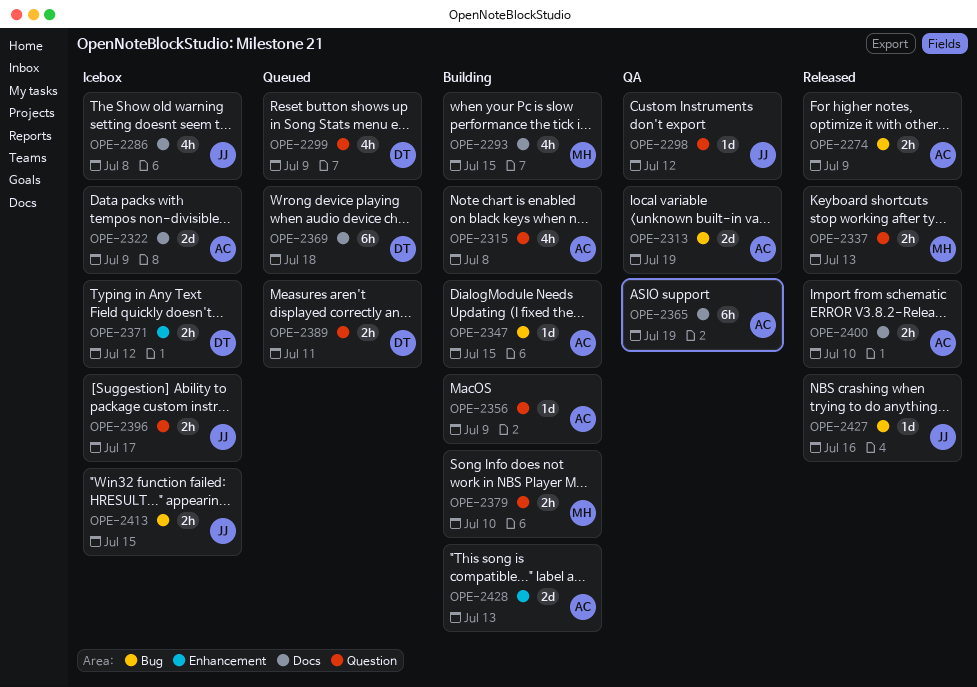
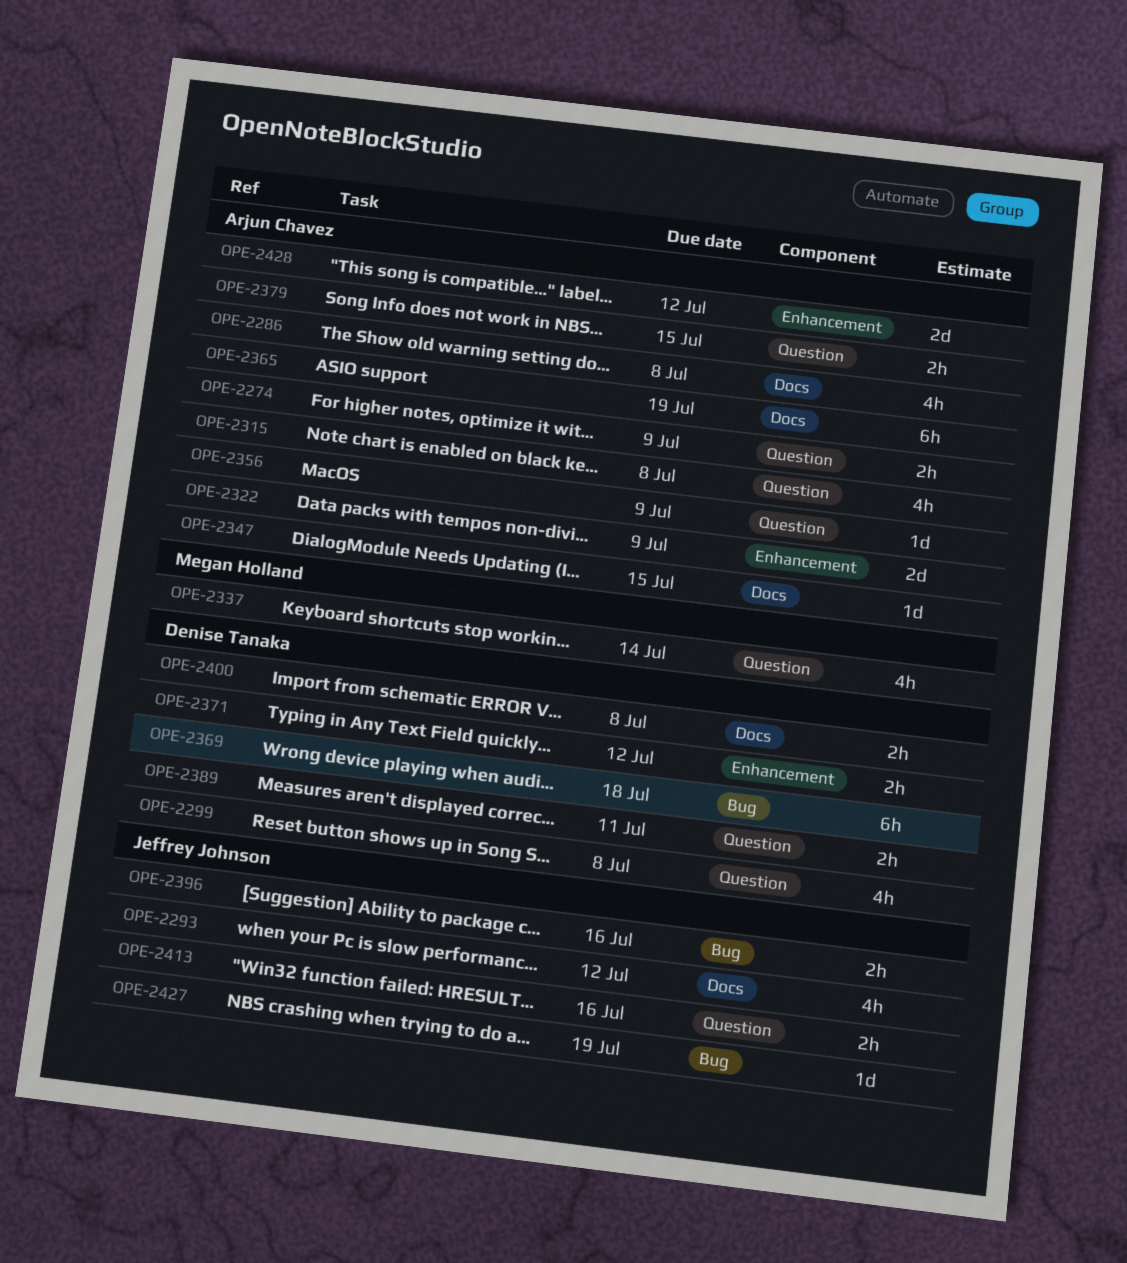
OPE-2274, label: Bug -> Question
OPE-2286, owner: Jeffrey Johnson -> Arjun Chavez
OPE-2293, owner: Megan Holland -> Jeffrey Johnson
OPE-2293, due: Jul 15 -> Jul 12
OPE-2298: present -> none
OPE-2299, due: Jul 9 -> Jul 8
OPE-2313: present -> none
OPE-2322, label: Docs -> Enhancement
OPE-2337, estimate: 2h -> 4h
OPE-2337, due: Jul 13 -> Jul 14
OPE-2347, label: Bug -> Docs
OPE-2369, label: Docs -> Bug
OPE-2379, owner: Megan Holland -> Arjun Chavez
OPE-2379, due: Jul 10 -> Jul 15
OPE-2396, label: Question -> Bug
OPE-2396, due: Jul 17 -> Jul 16
OPE-2400, owner: Arjun Chavez -> Denise Tanaka
OPE-2400, due: Jul 10 -> Jul 8
OPE-2413, label: Bug -> Question
OPE-2413, due: Jul 15 -> Jul 16
OPE-2427, due: Jul 16 -> Jul 19
OPE-2428, due: Jul 13 -> Jul 12

